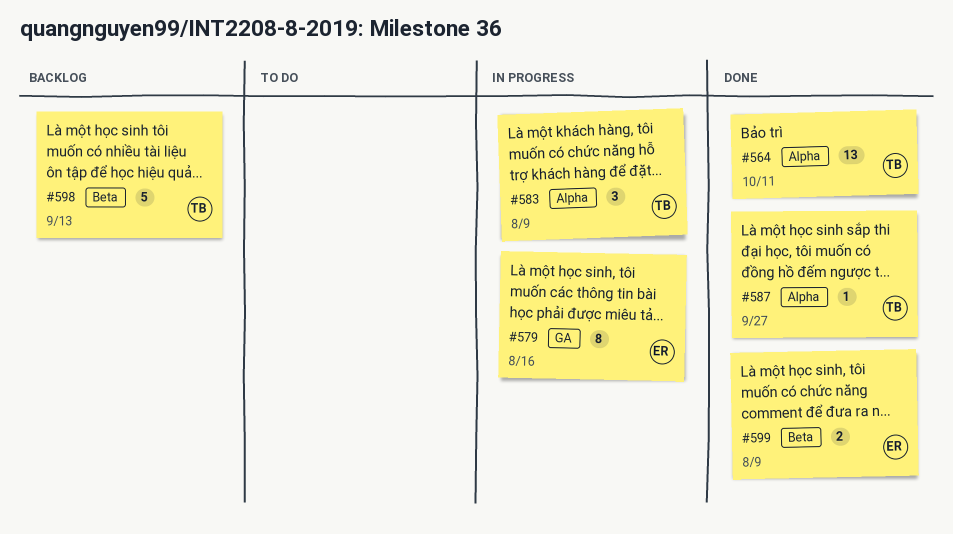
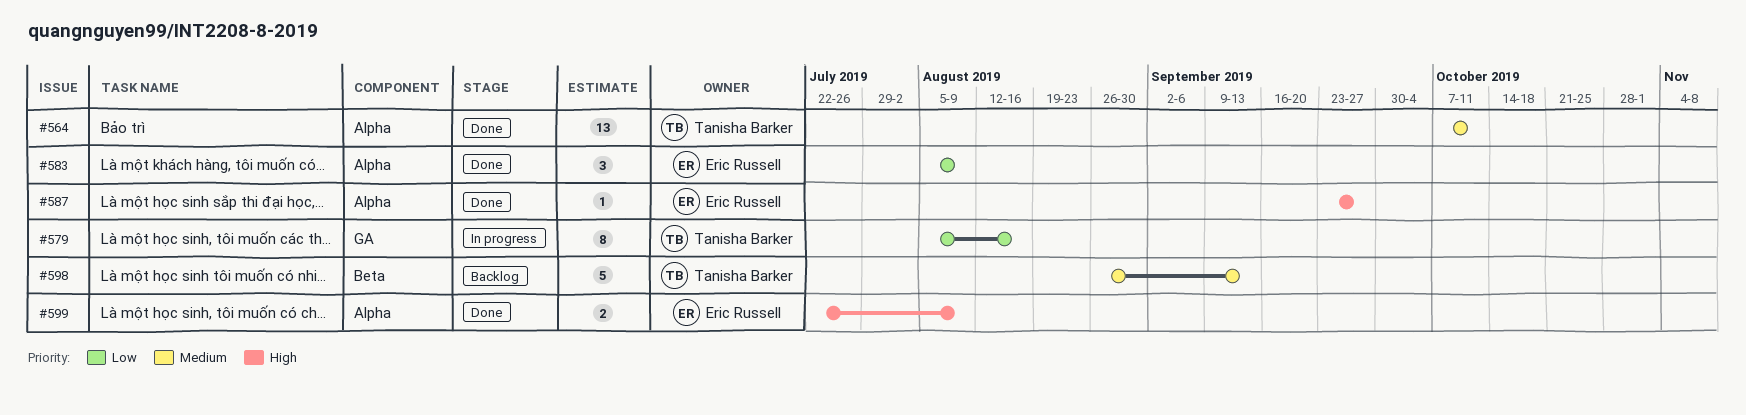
#579, owner: Eric Russell -> Tanisha Barker
#583, status: In progress -> Done
#583, owner: Tanisha Barker -> Eric Russell
#587, owner: Tanisha Barker -> Eric Russell
#599, label: Beta -> Alpha

